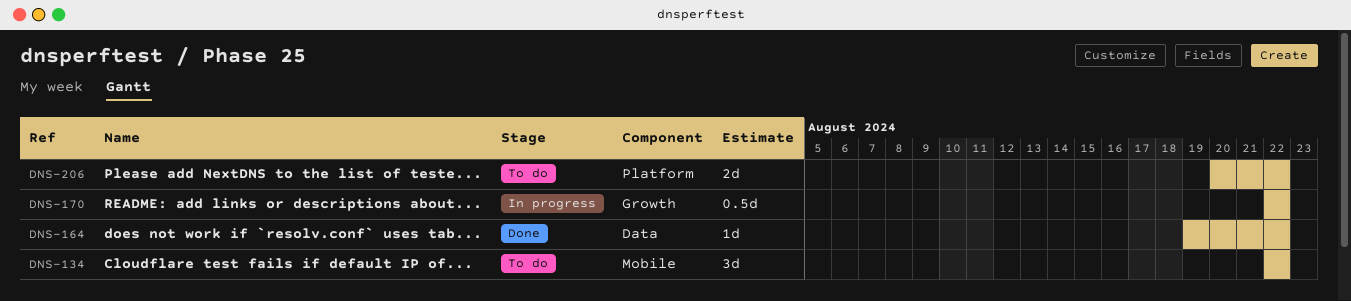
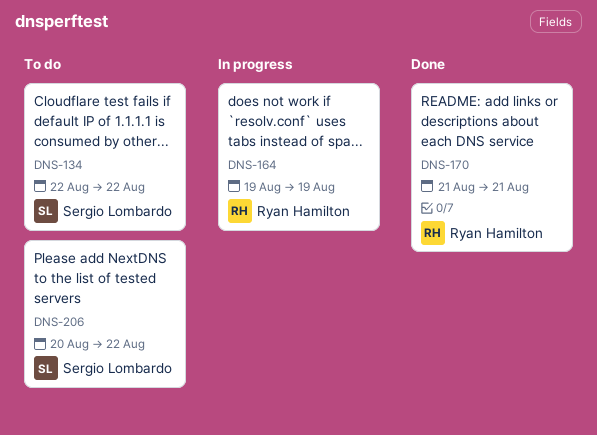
DNS-164, status: Done -> In progress
DNS-164, due: Aug 22 -> Aug 19
DNS-170, status: In progress -> Done
DNS-170, start: Aug 22 -> Aug 21
DNS-170, due: Aug 22 -> Aug 21

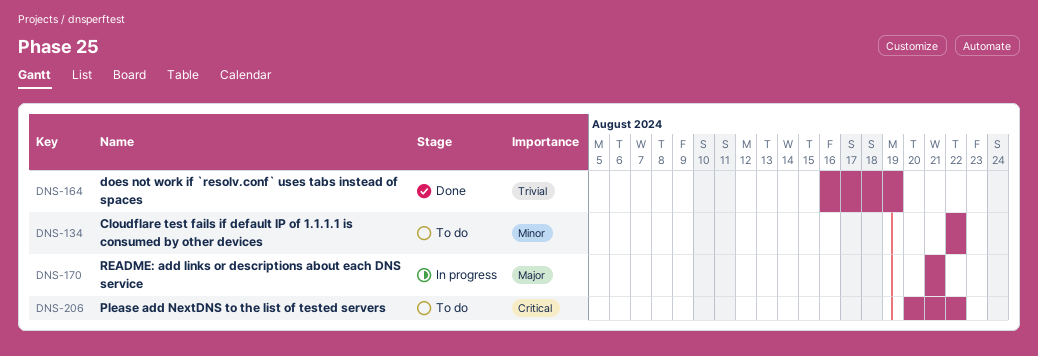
DNS-164, status: In progress -> Done
DNS-164, start: Aug 19 -> Aug 16
DNS-170, status: Done -> In progress

